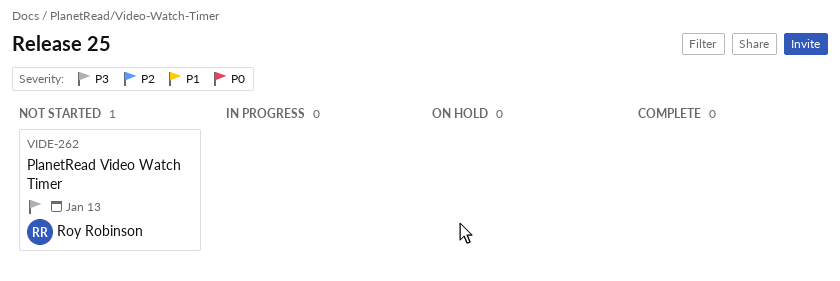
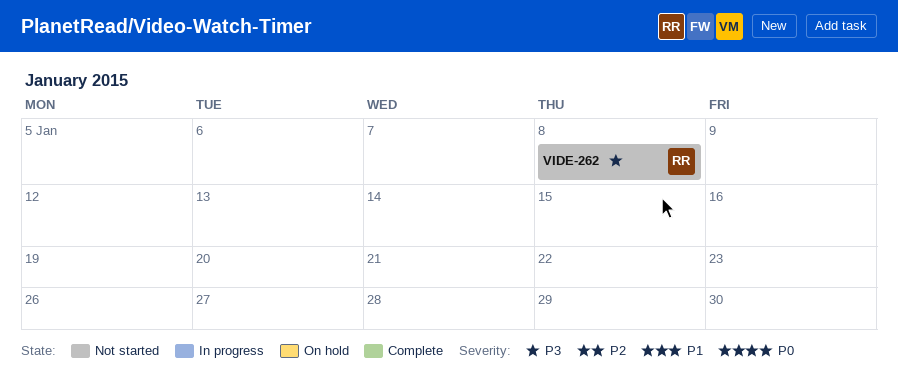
VIDE-262, due: Jan 13 -> Jan 8

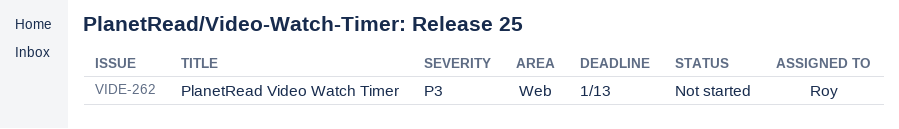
VIDE-262, due: Jan 8 -> Jan 13

